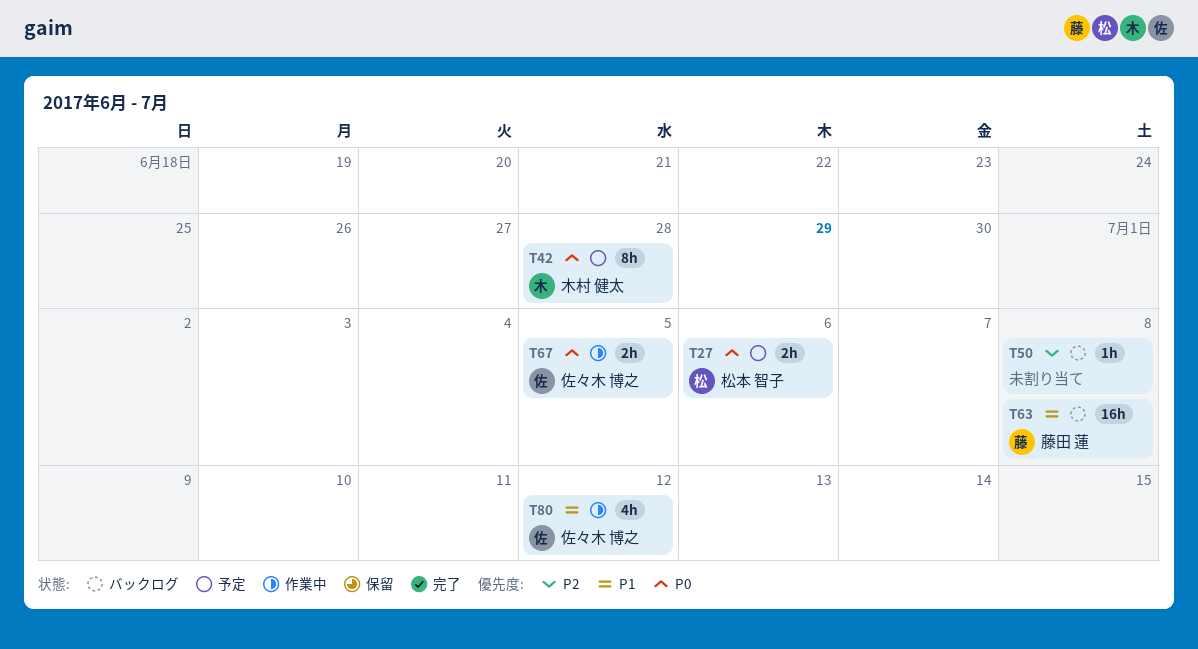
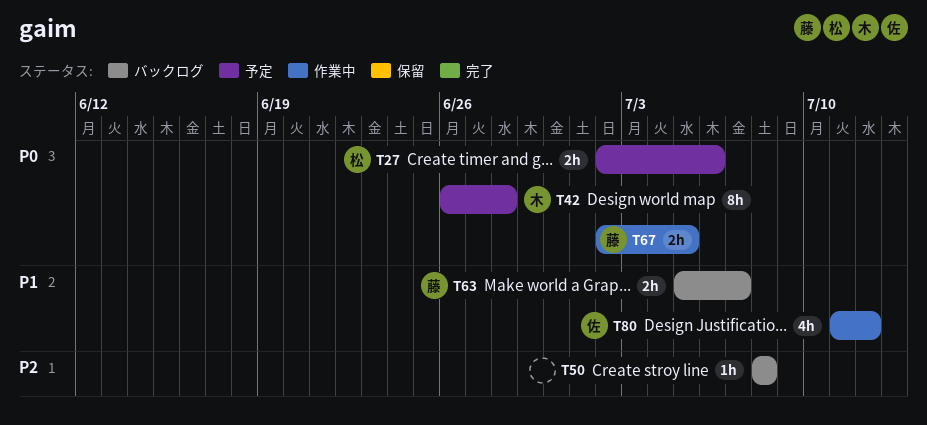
T63, estimate: 16h -> 2h
T63, due: Jul 8 -> Jul 7
T67, owner: 佐々木 博之 -> 藤田 蓮

